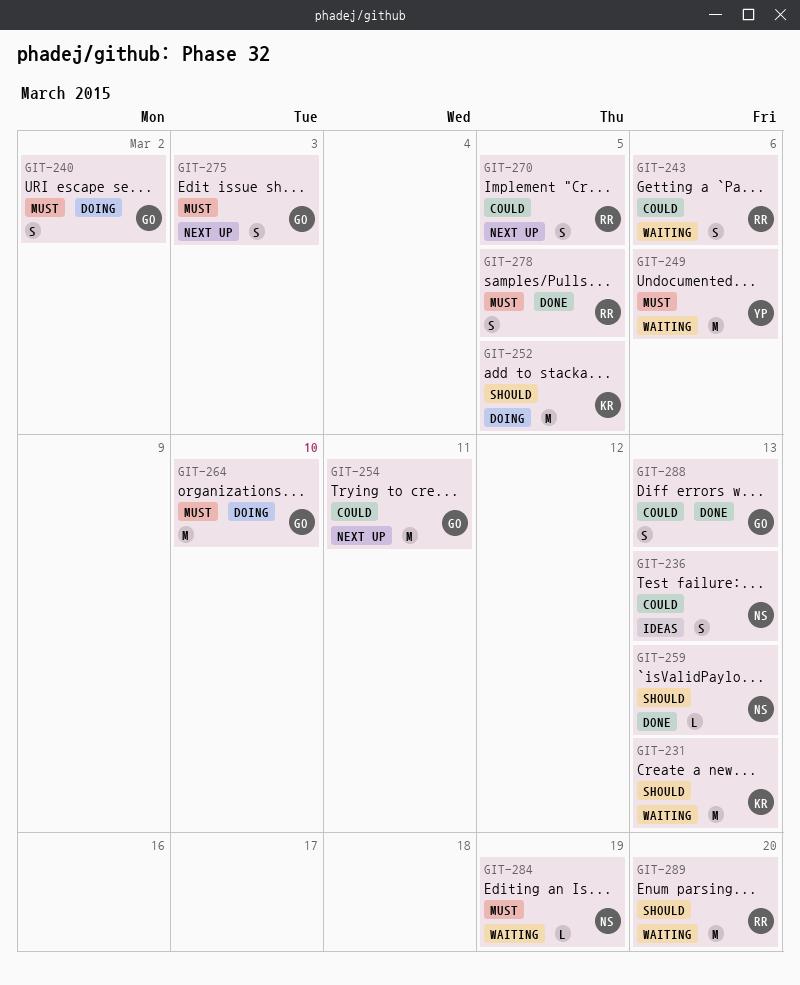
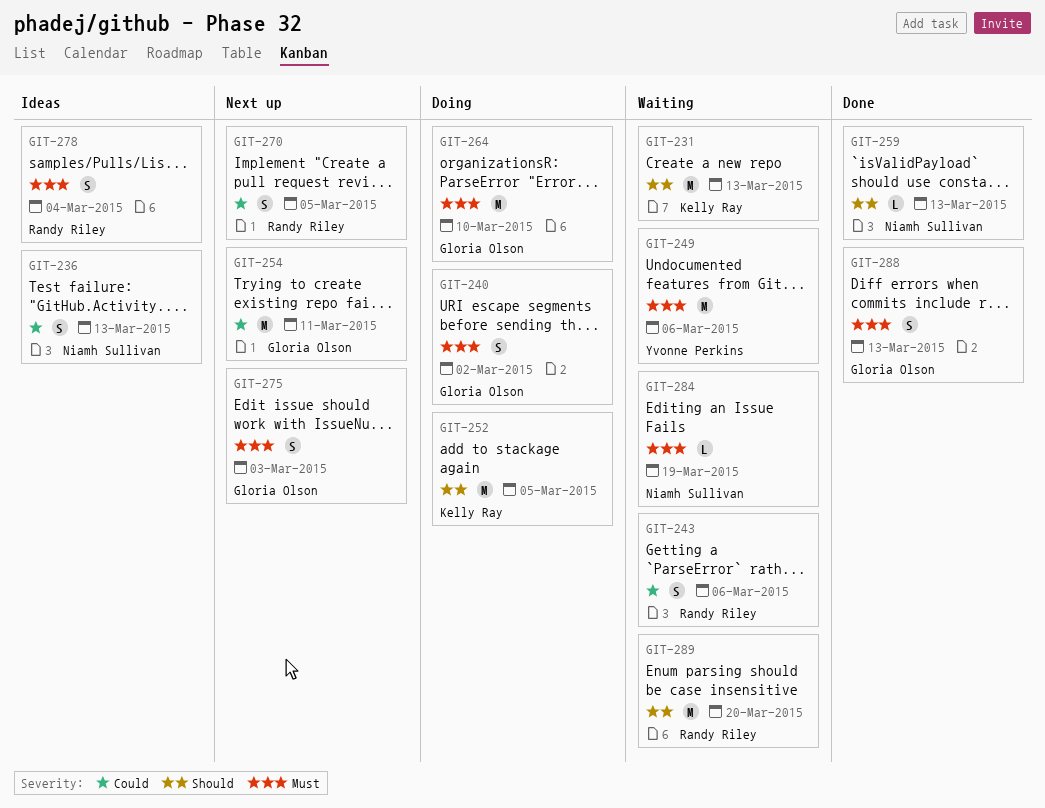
GIT-278, status: Done -> Ideas
GIT-278, due: Mar 5 -> Mar 4
GIT-288, priority: Could -> Must

